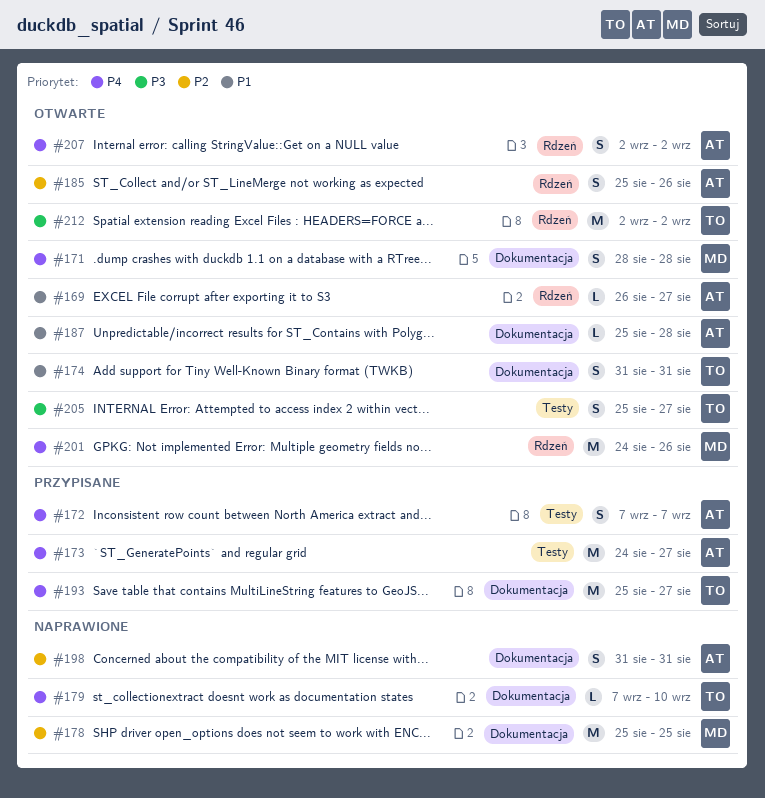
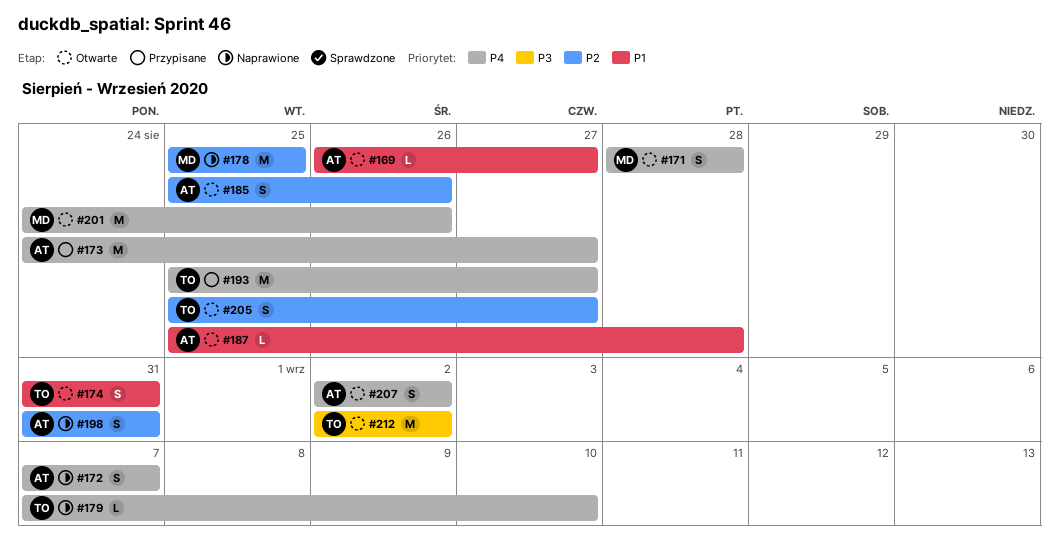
#172, status: Przypisane -> Naprawione
#205, priority: P3 -> P2

